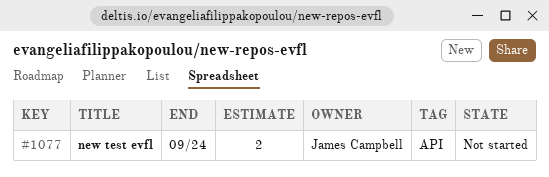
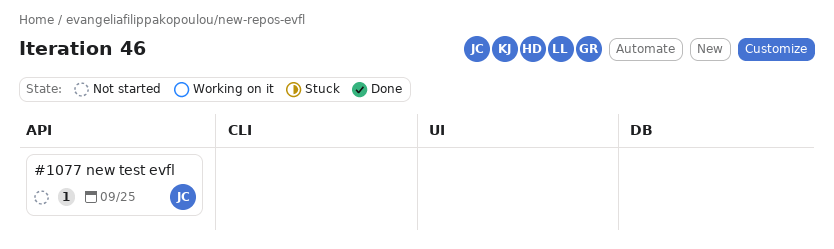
#1077, estimate: 2 -> 1
#1077, due: Sep 24 -> Sep 25

